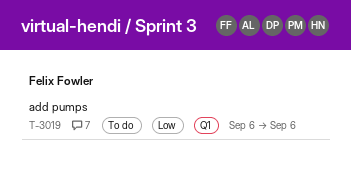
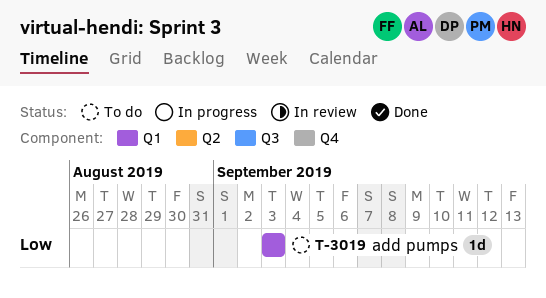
T-3019, start: Sep 6 -> Sep 3
T-3019, due: Sep 6 -> Sep 3

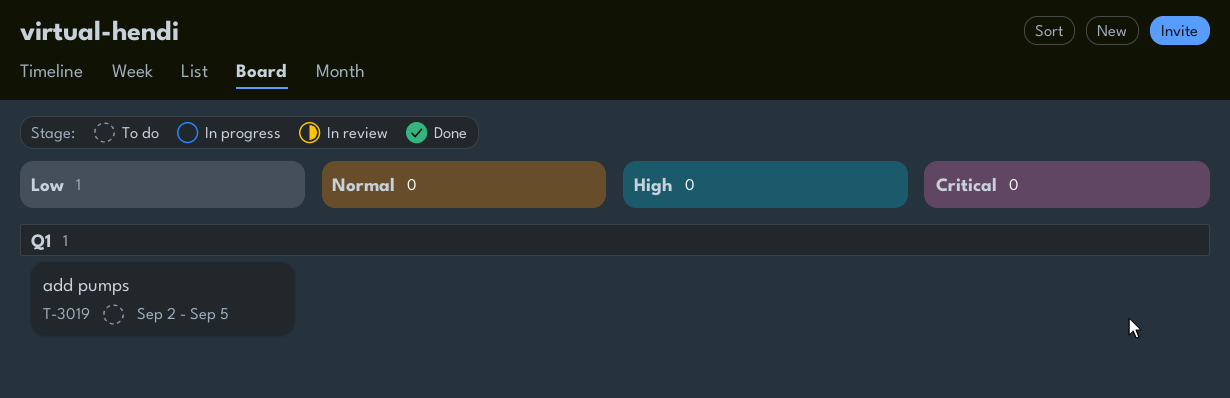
T-3019, start: Sep 3 -> Sep 2
T-3019, due: Sep 3 -> Sep 5

